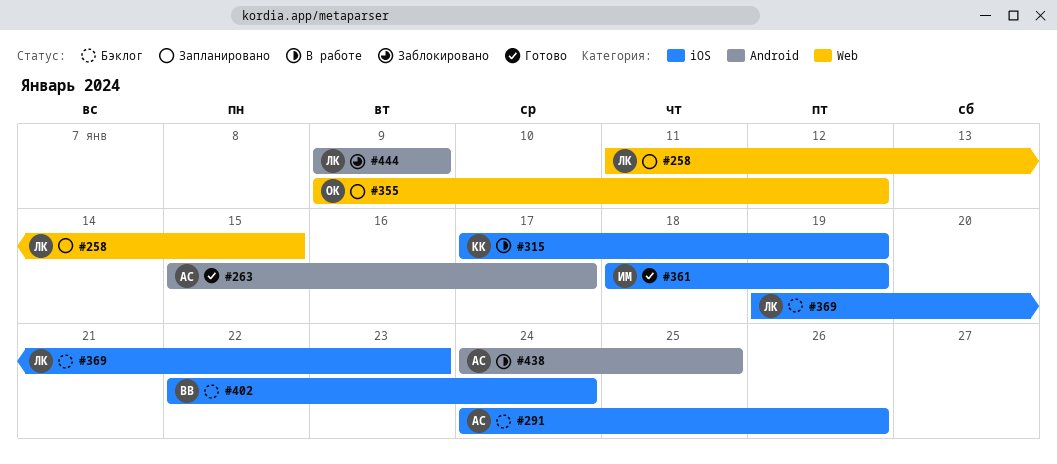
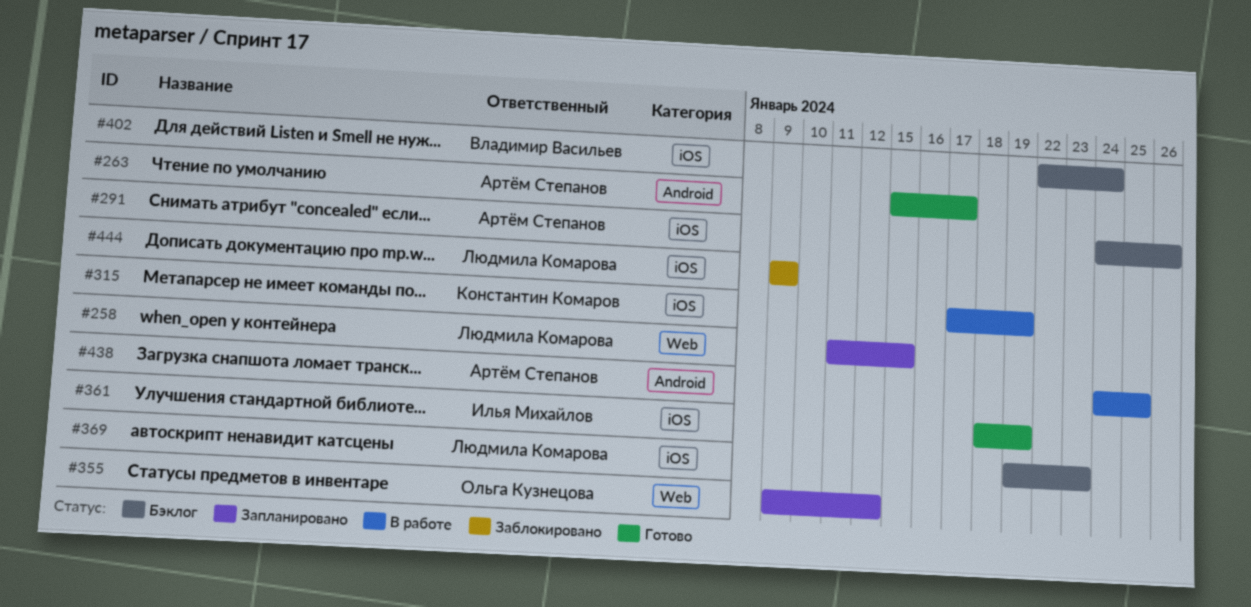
#444, label: Android -> iOS

